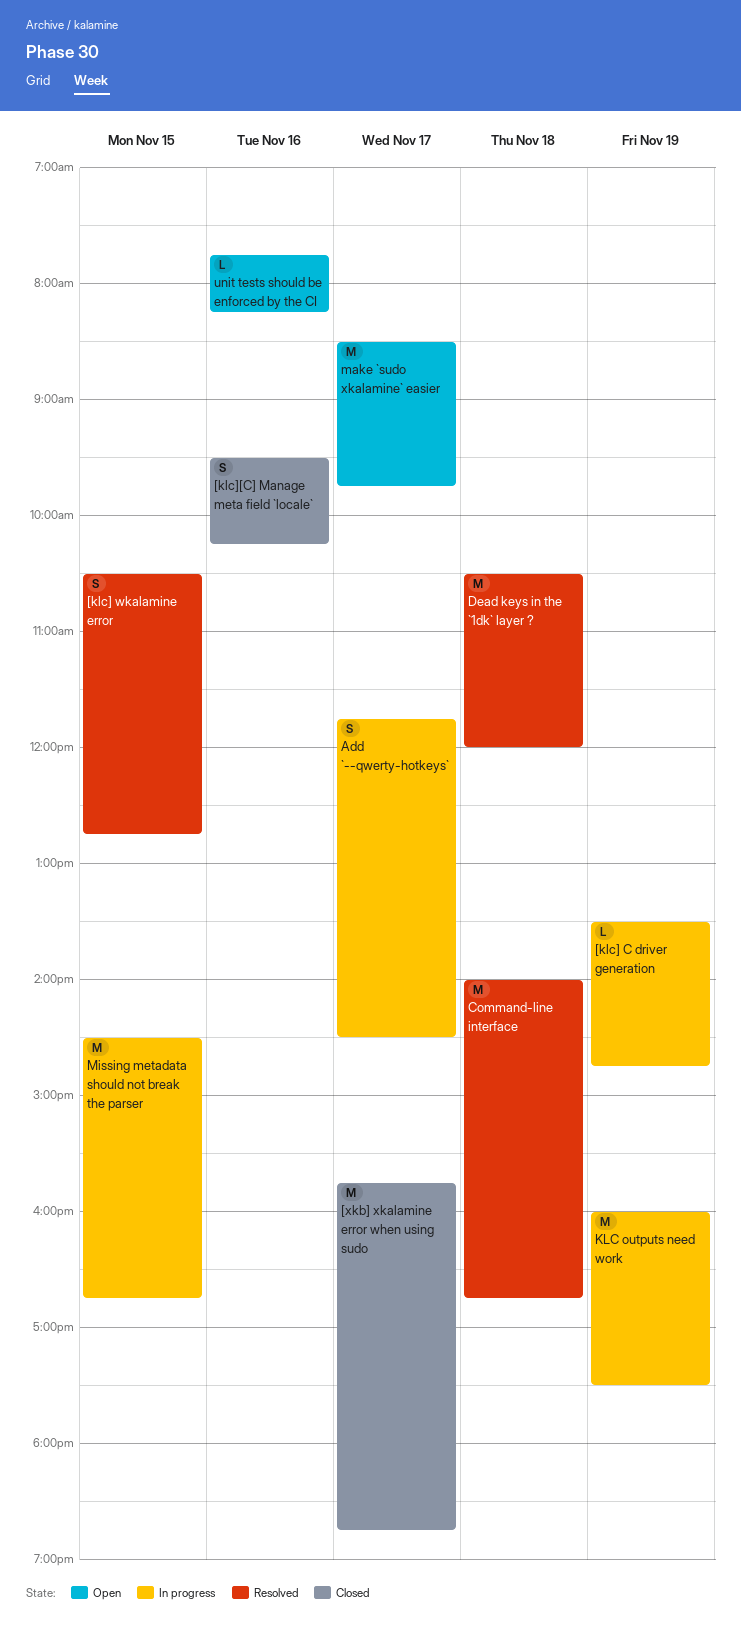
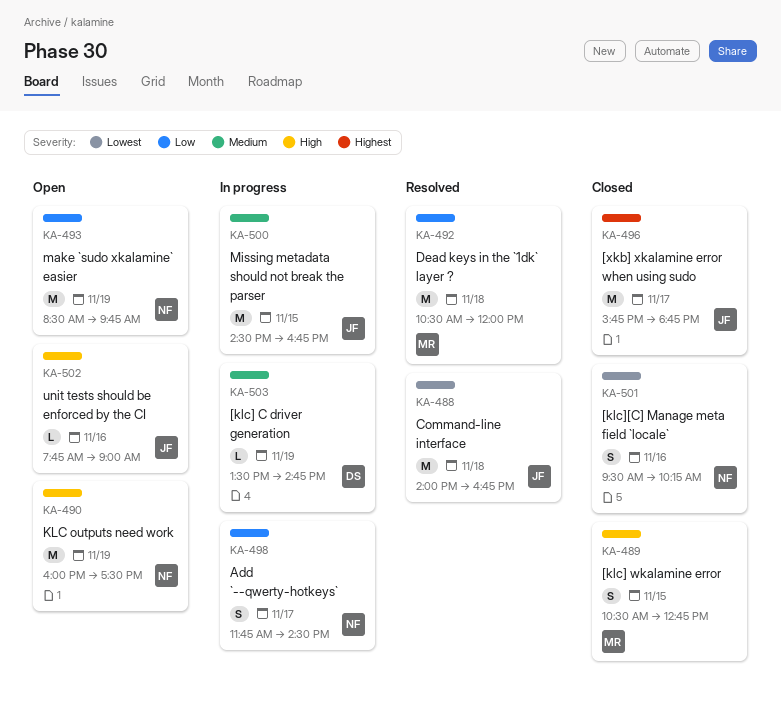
[klc] wkalamine error, status: Resolved -> Closed
KLC outputs need work, status: In progress -> Open
make `sudo xkalamine` easier, day: Nov 17 -> Nov 19
unit tests should be enforced by the CI, ends: 08:15 -> 09:00

